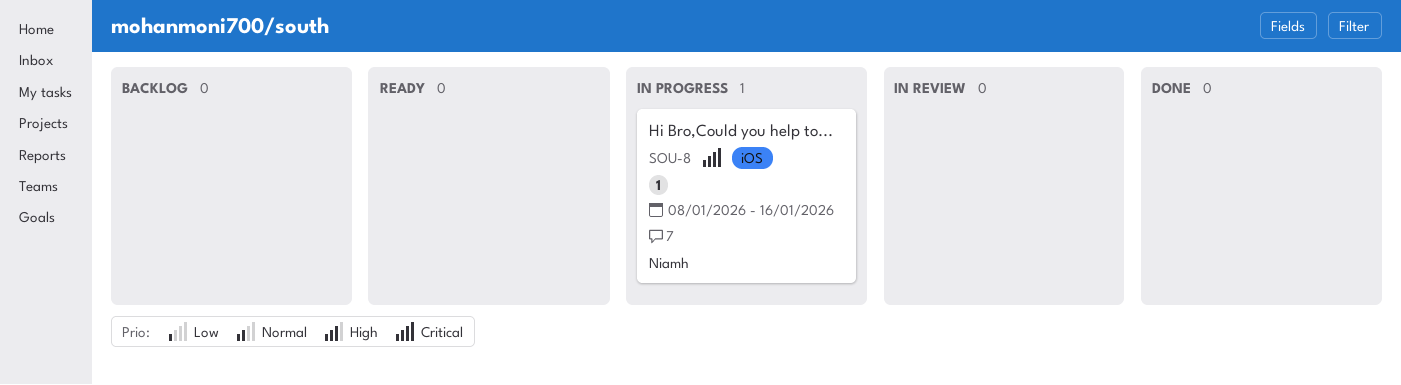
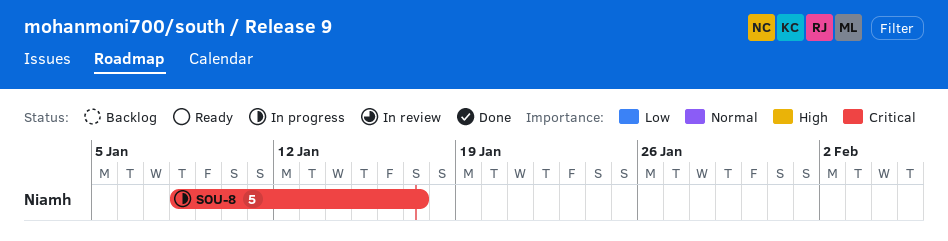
SOU-8, estimate: 1 -> 5
SOU-8, due: Jan 16 -> Jan 17

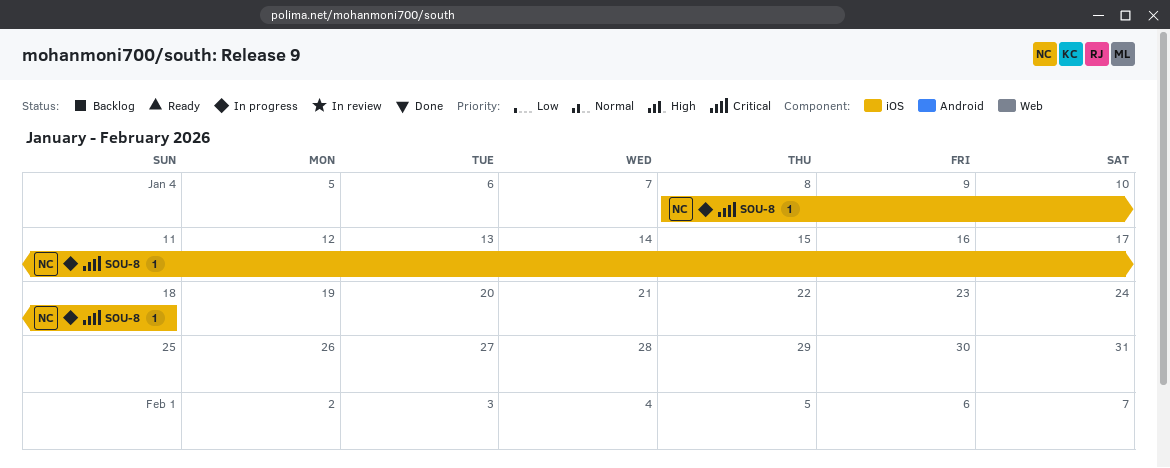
SOU-8, estimate: 5 -> 1
SOU-8, due: Jan 17 -> Jan 18

